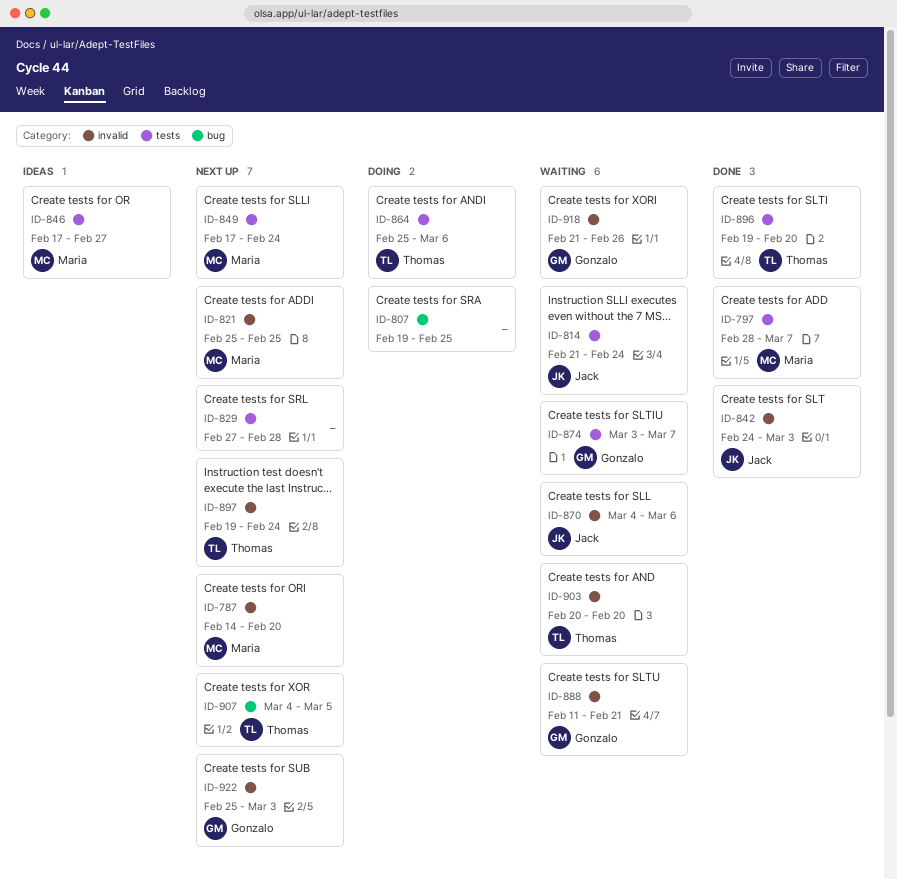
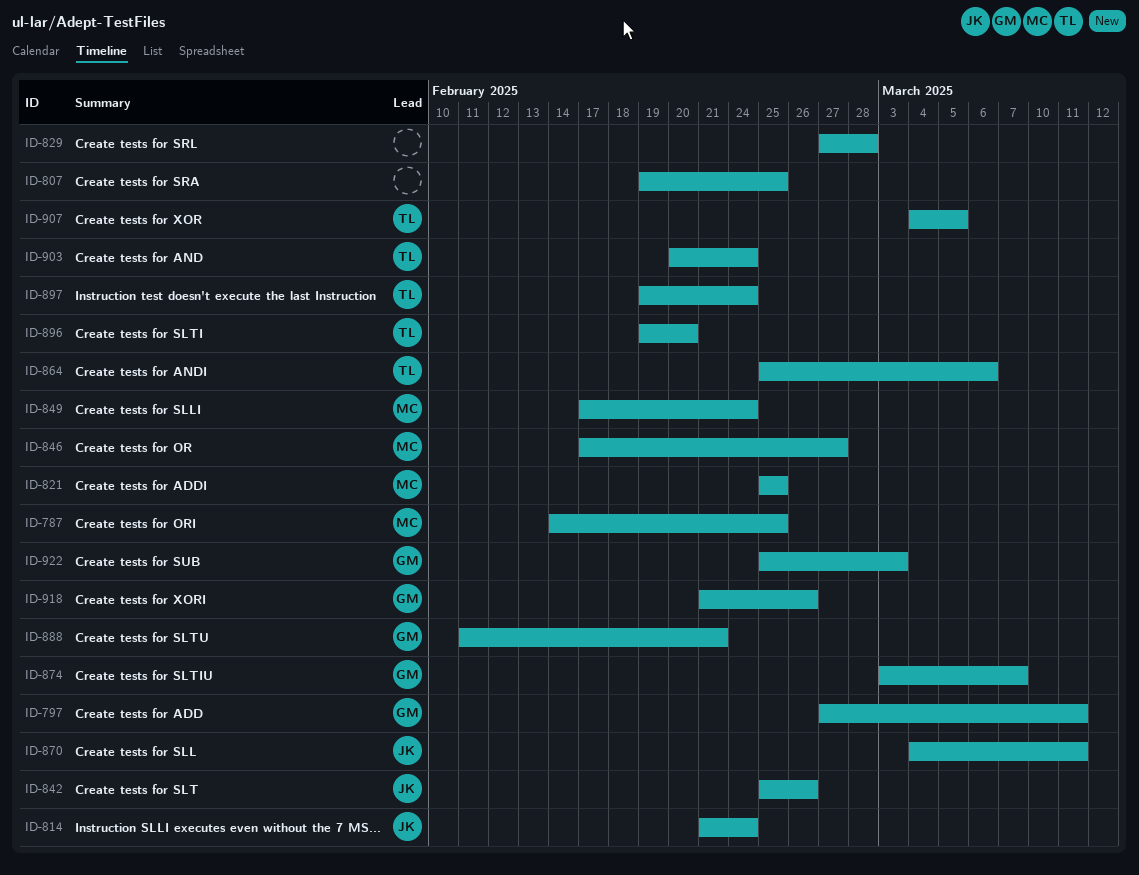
ID-787, due: Feb 20 -> Feb 25
ID-797, owner: Maria -> Gonzalo
ID-797, start: Feb 28 -> Feb 27
ID-797, due: Mar 7 -> Mar 11
ID-842, start: Feb 24 -> Feb 25
ID-842, due: Mar 3 -> Feb 26
ID-870, due: Mar 6 -> Mar 11
ID-903, due: Feb 20 -> Feb 24

